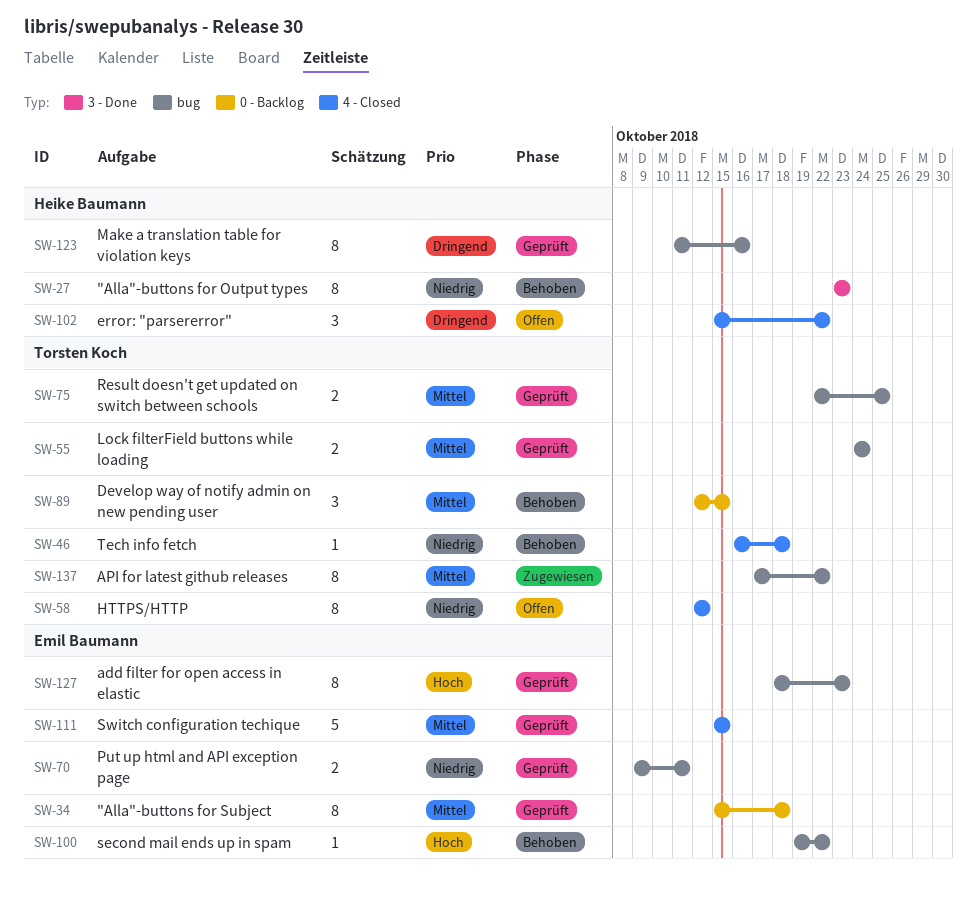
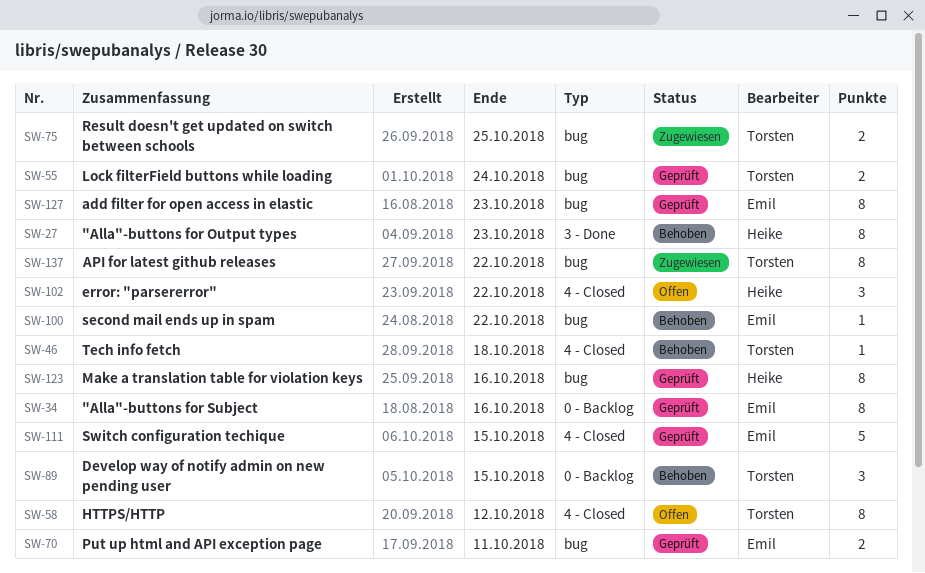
SW-34, due: Oct 18 -> Oct 16
SW-75, status: Geprüft -> Zugewiesen

